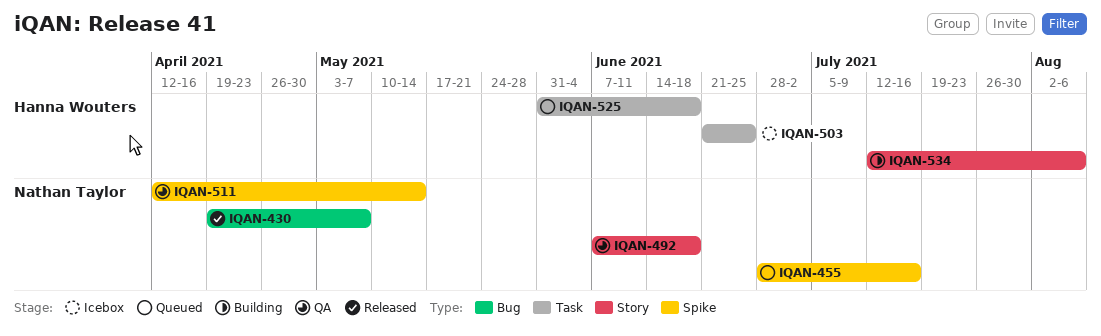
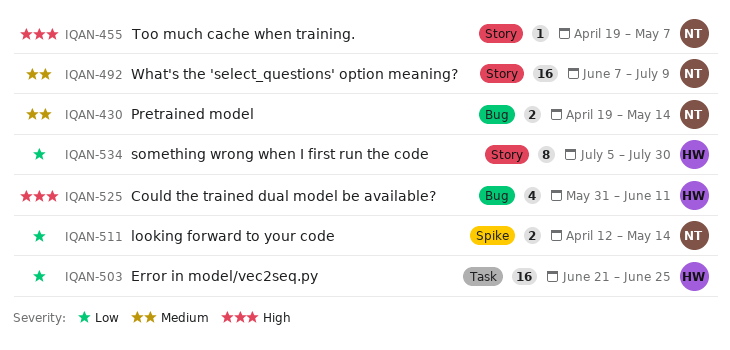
IQAN-430, due: May 7 -> May 14
IQAN-455, label: Spike -> Story
IQAN-455, start: Jun 28 -> Apr 19
IQAN-455, due: Jul 16 -> May 7
IQAN-492, due: Jun 18 -> Jul 9
IQAN-525, label: Task -> Bug
IQAN-525, due: Jun 18 -> Jun 11
IQAN-534, start: Jul 12 -> Jul 5
IQAN-534, due: Aug 6 -> Jul 30

